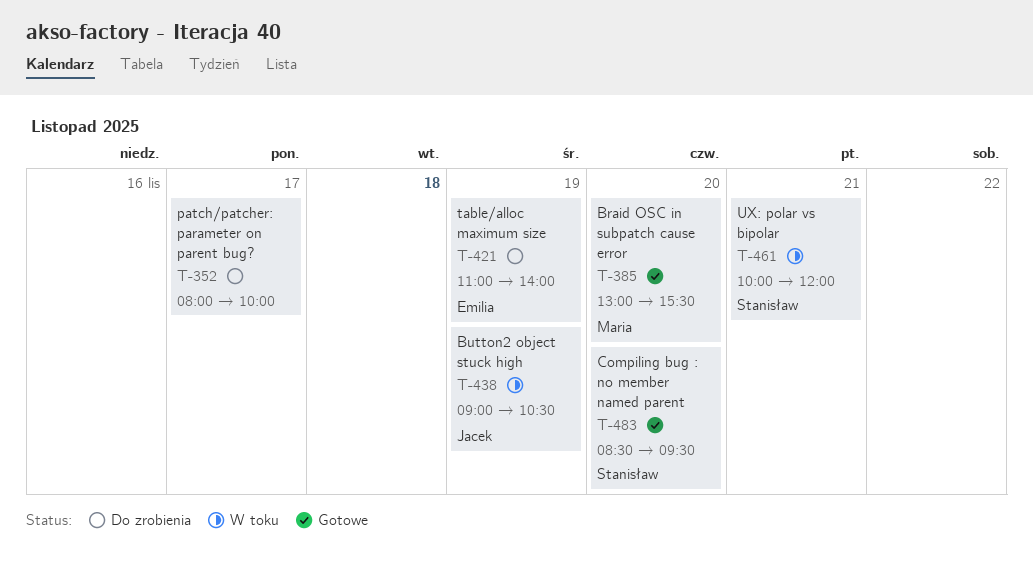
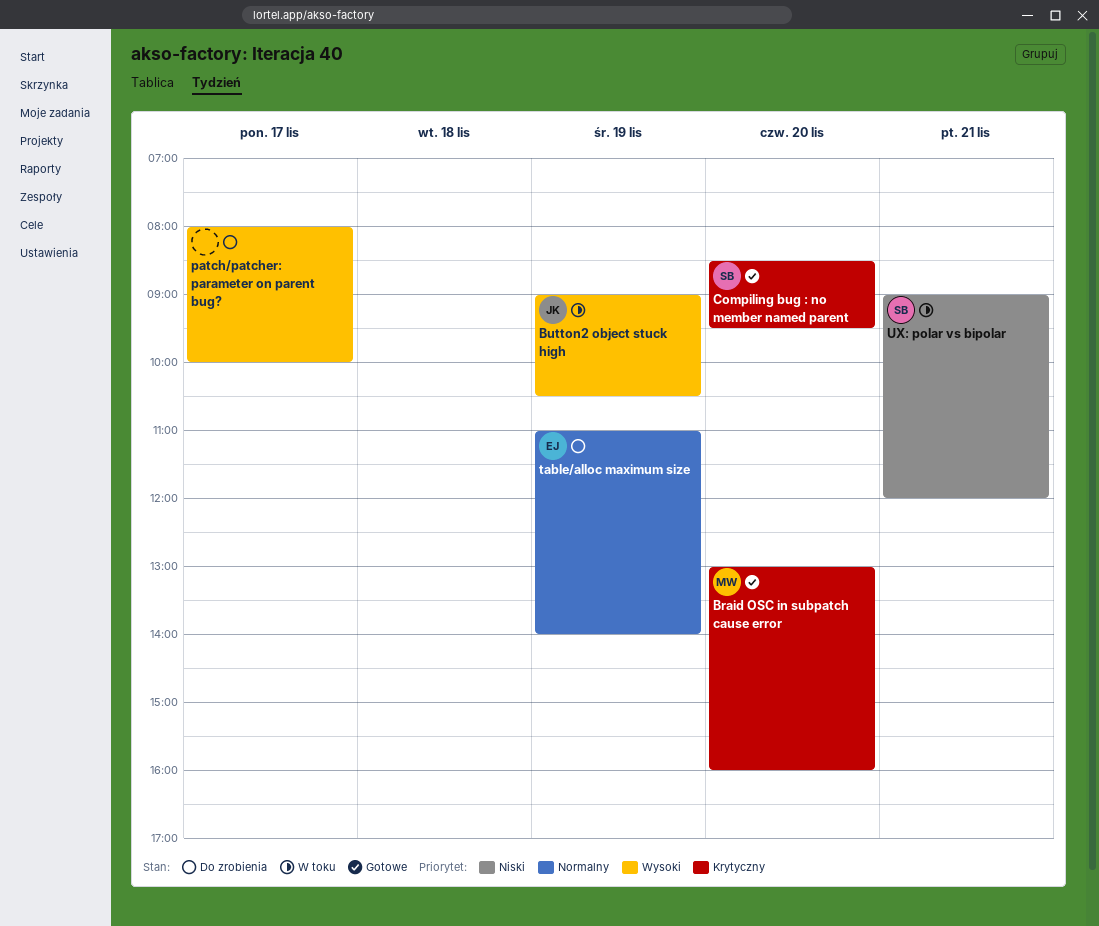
Braid OSC in subpatch cause error, ends: 15:30 -> 16:00
UX: polar vs bipolar, begins: 10:00 -> 09:00

